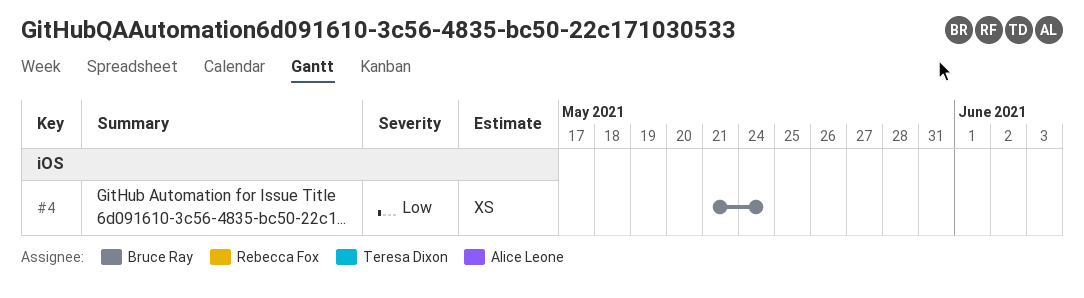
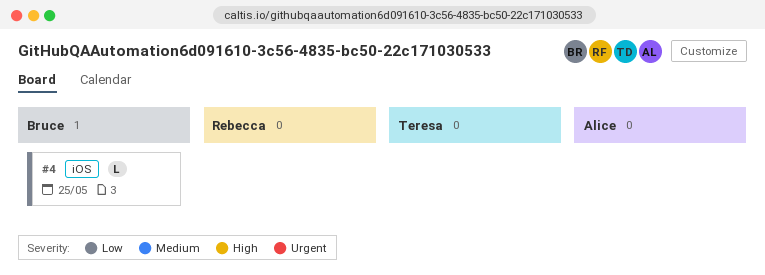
#4, estimate: XS -> L
#4, due: May 24 -> May 25

